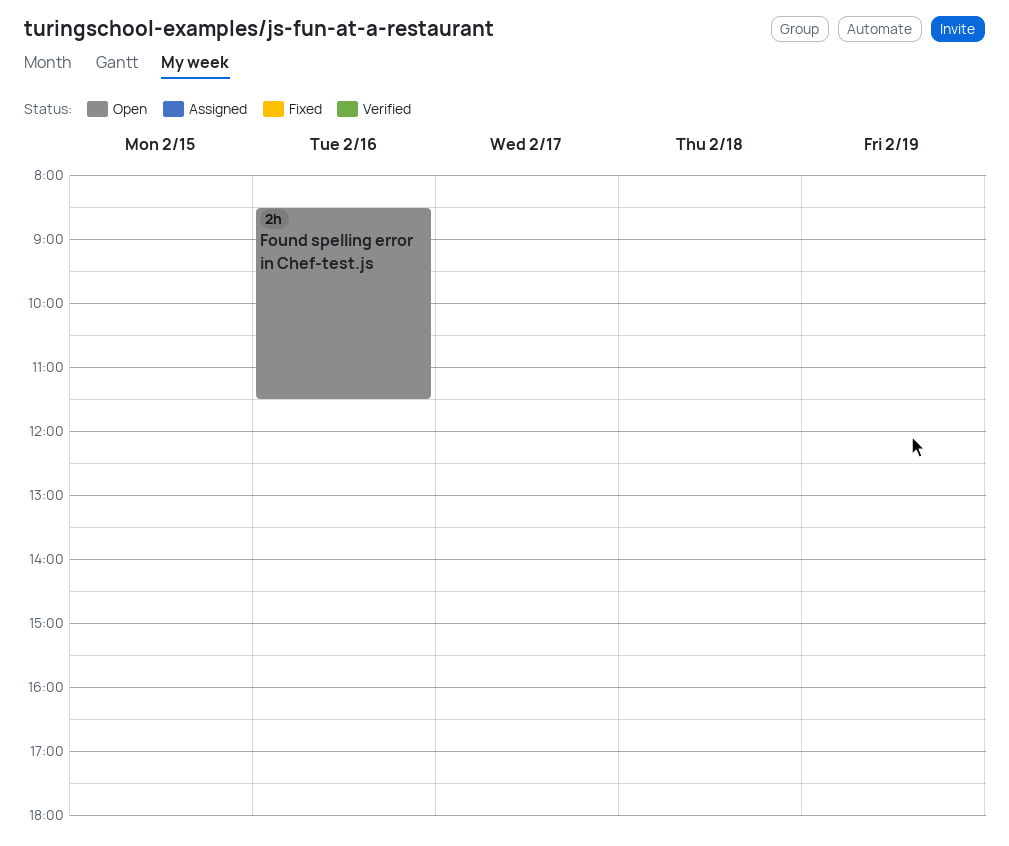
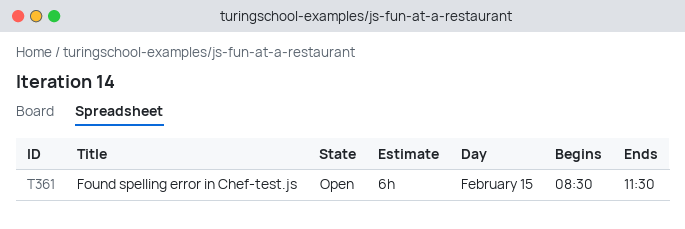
Found spelling error in Chef-test.js, estimate: 2h -> 6h
Found spelling error in Chef-test.js, day: Feb 16 -> Feb 15

